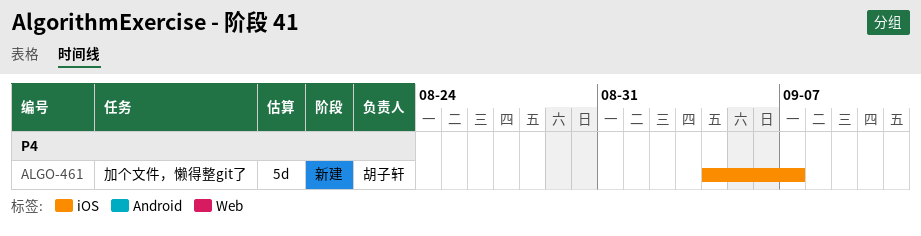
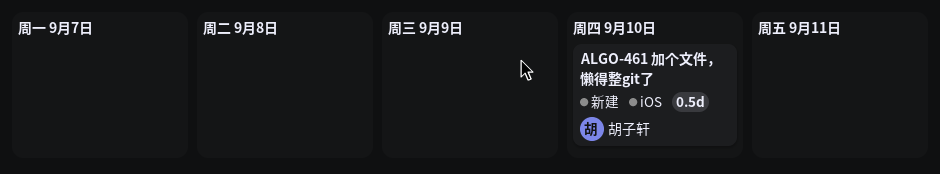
ALGO-461, estimate: 5d -> 0.5d
ALGO-461, due: Sep 7 -> Sep 10

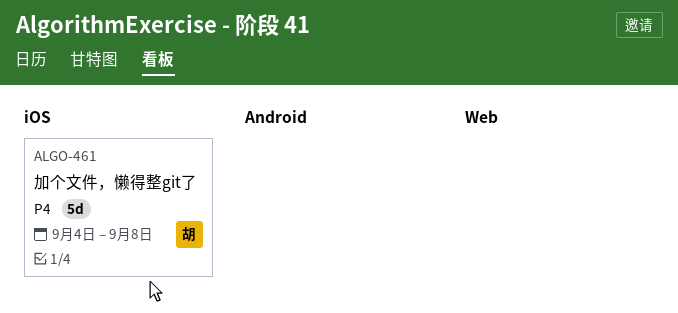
ALGO-461, estimate: 0.5d -> 5d
ALGO-461, due: Sep 10 -> Sep 8

